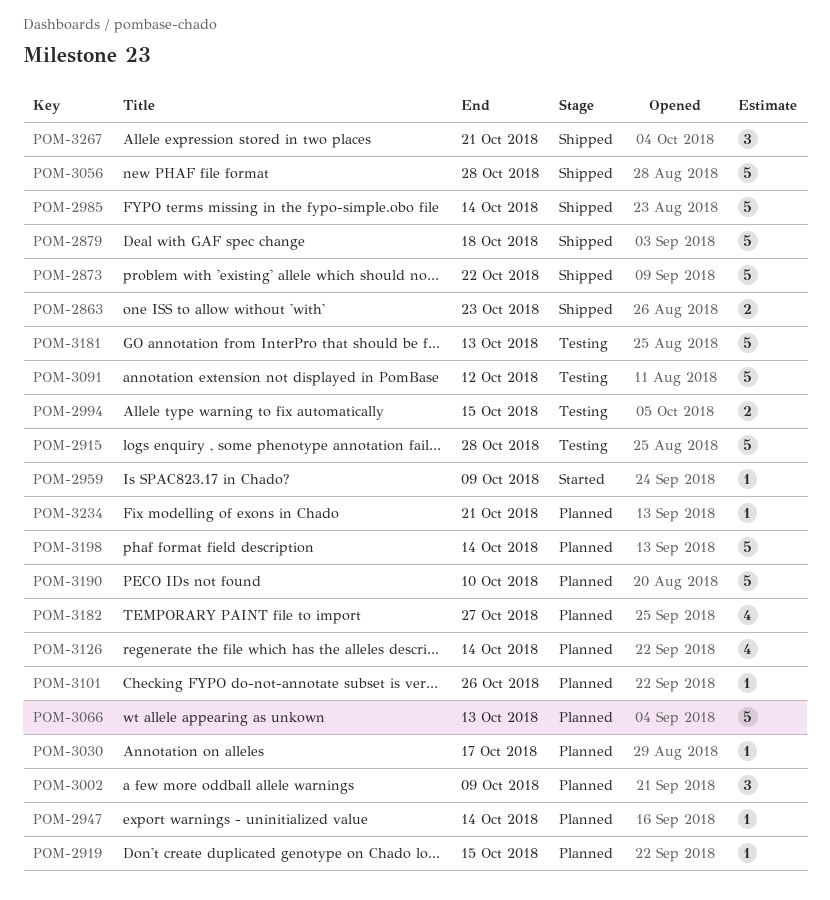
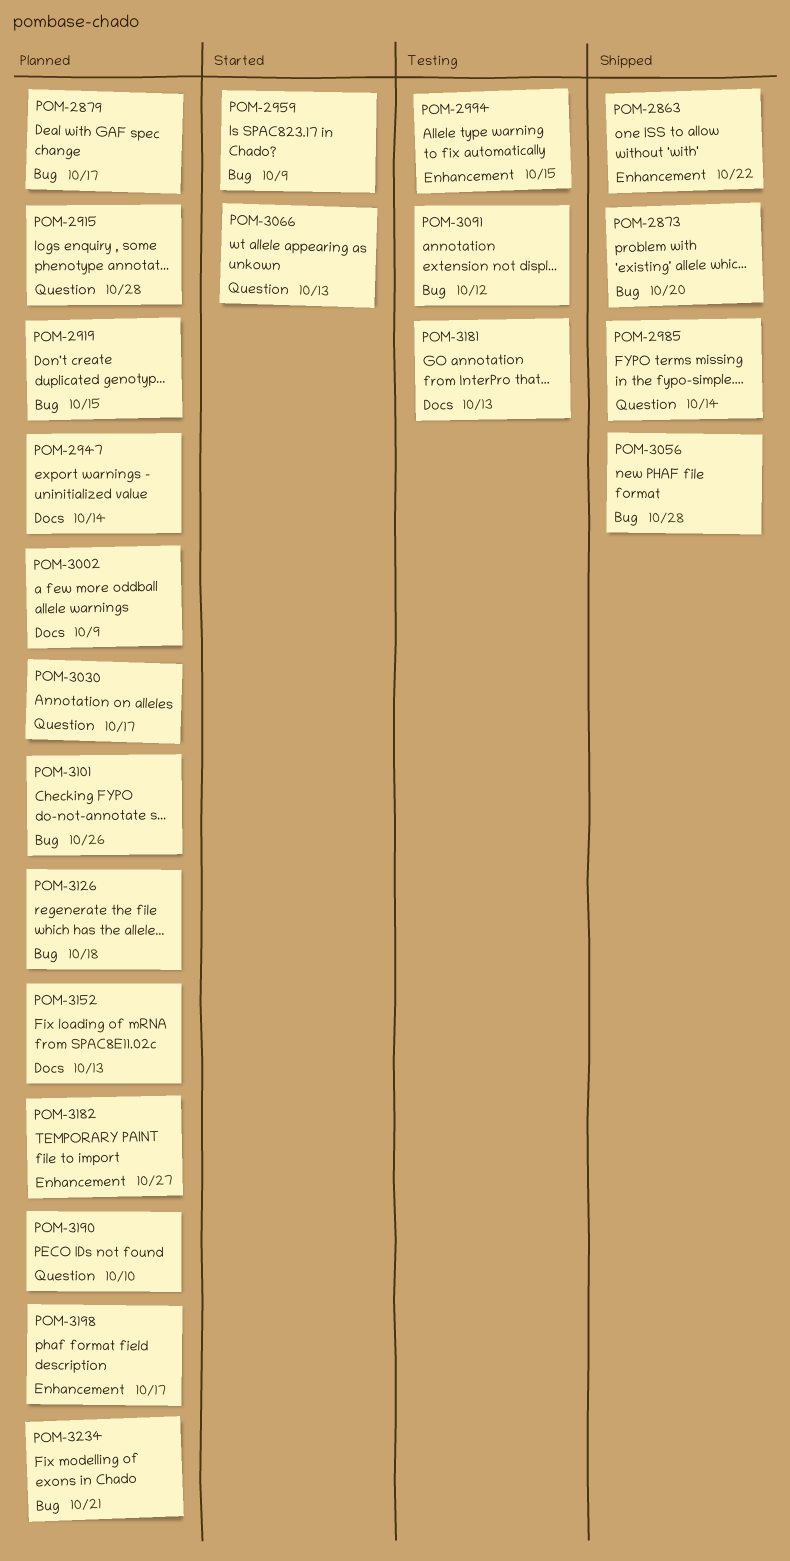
POM-2863, due: Oct 23 -> Oct 22
POM-2873, due: Oct 22 -> Oct 20
POM-2879, status: Shipped -> Planned
POM-2879, due: Oct 18 -> Oct 17
POM-2915, status: Testing -> Planned
POM-3066, status: Planned -> Started
POM-3126, due: Oct 14 -> Oct 18
POM-3152: none -> present
POM-3198, due: Oct 14 -> Oct 17
POM-3267: present -> none

